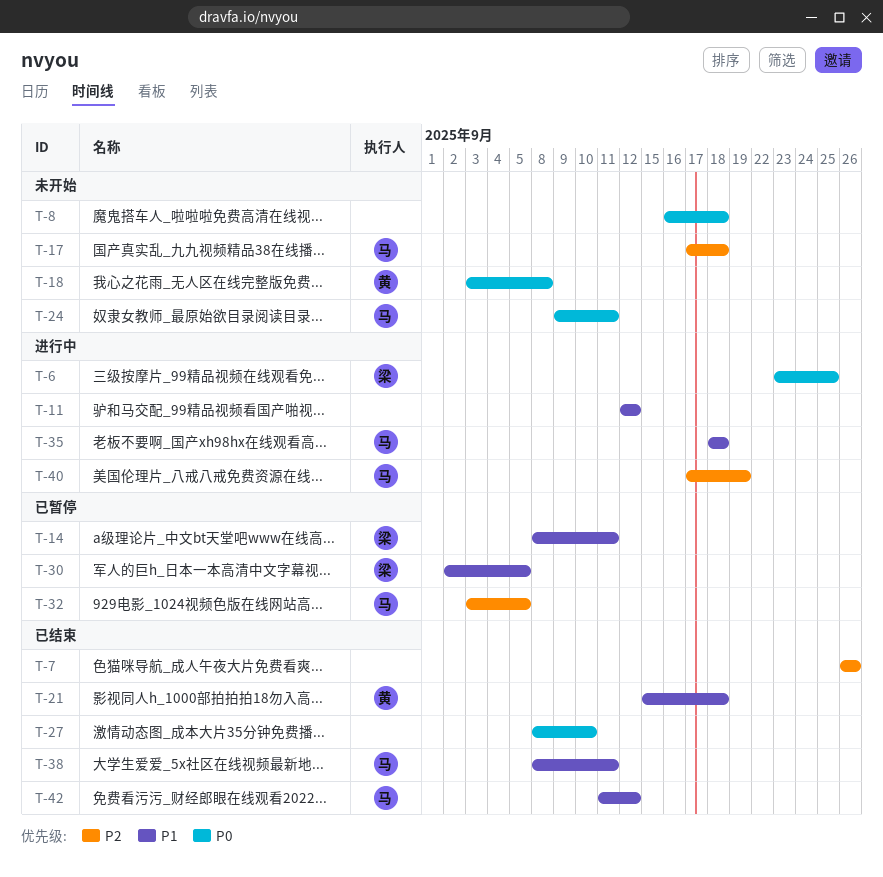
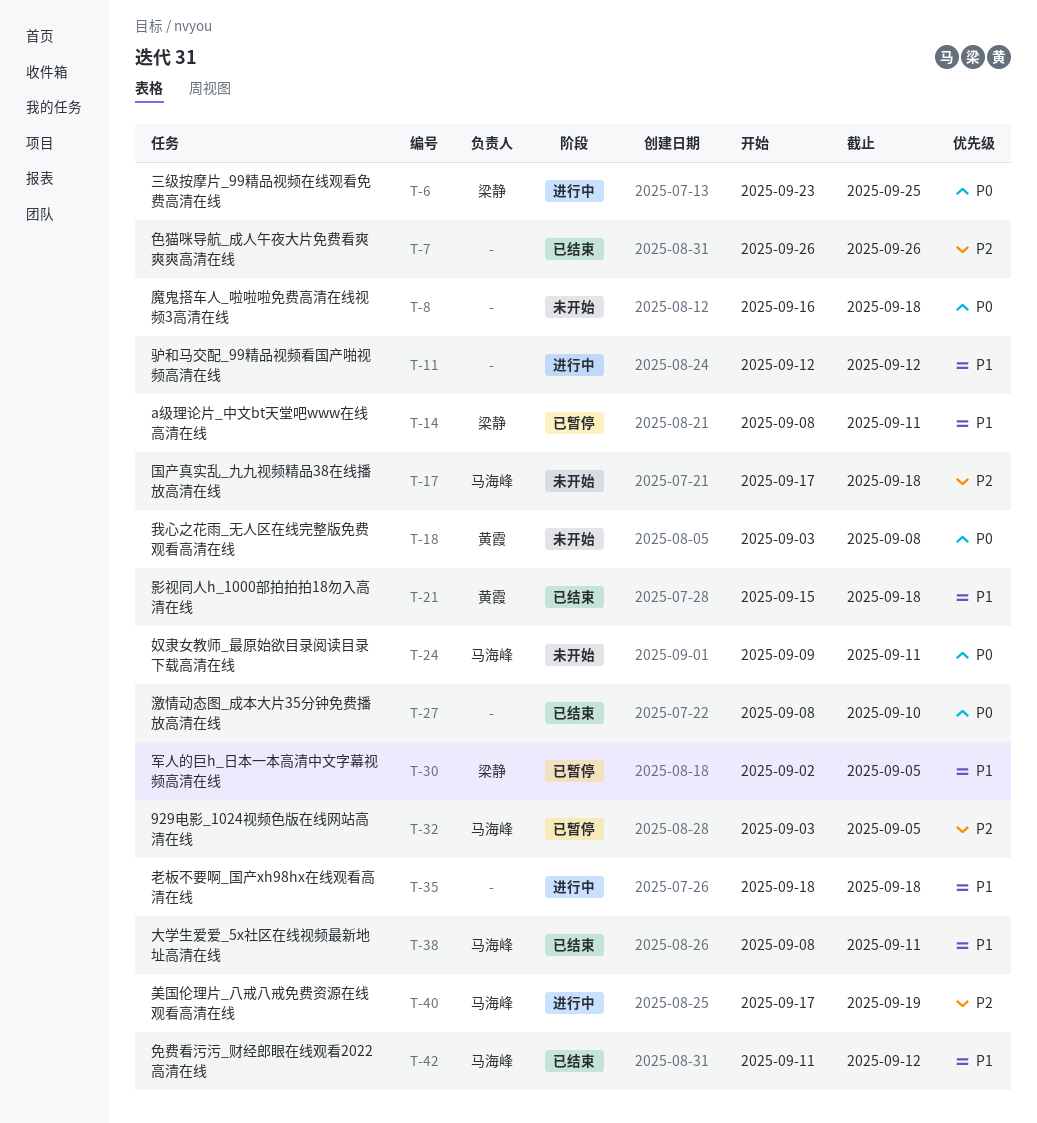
T-35, owner: 马海峰 -> none

